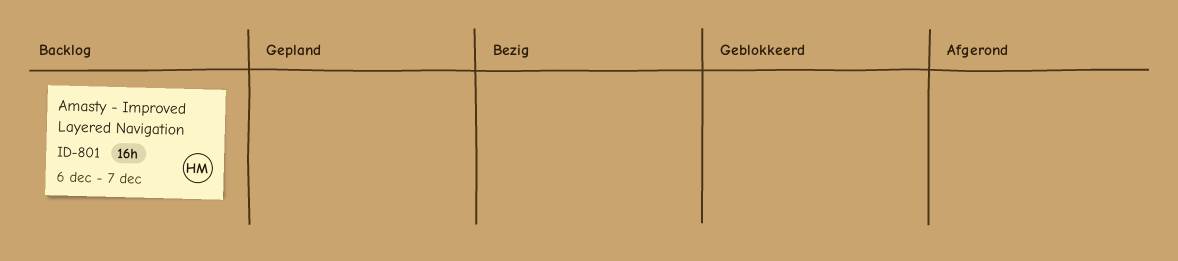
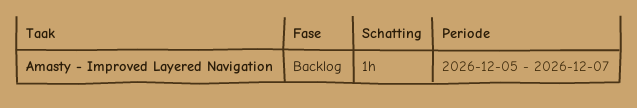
Amasty - Improved Layered Navigation, estimate: 16h -> 1h
Amasty - Improved Layered Navigation, start: Dec 6 -> Dec 5

